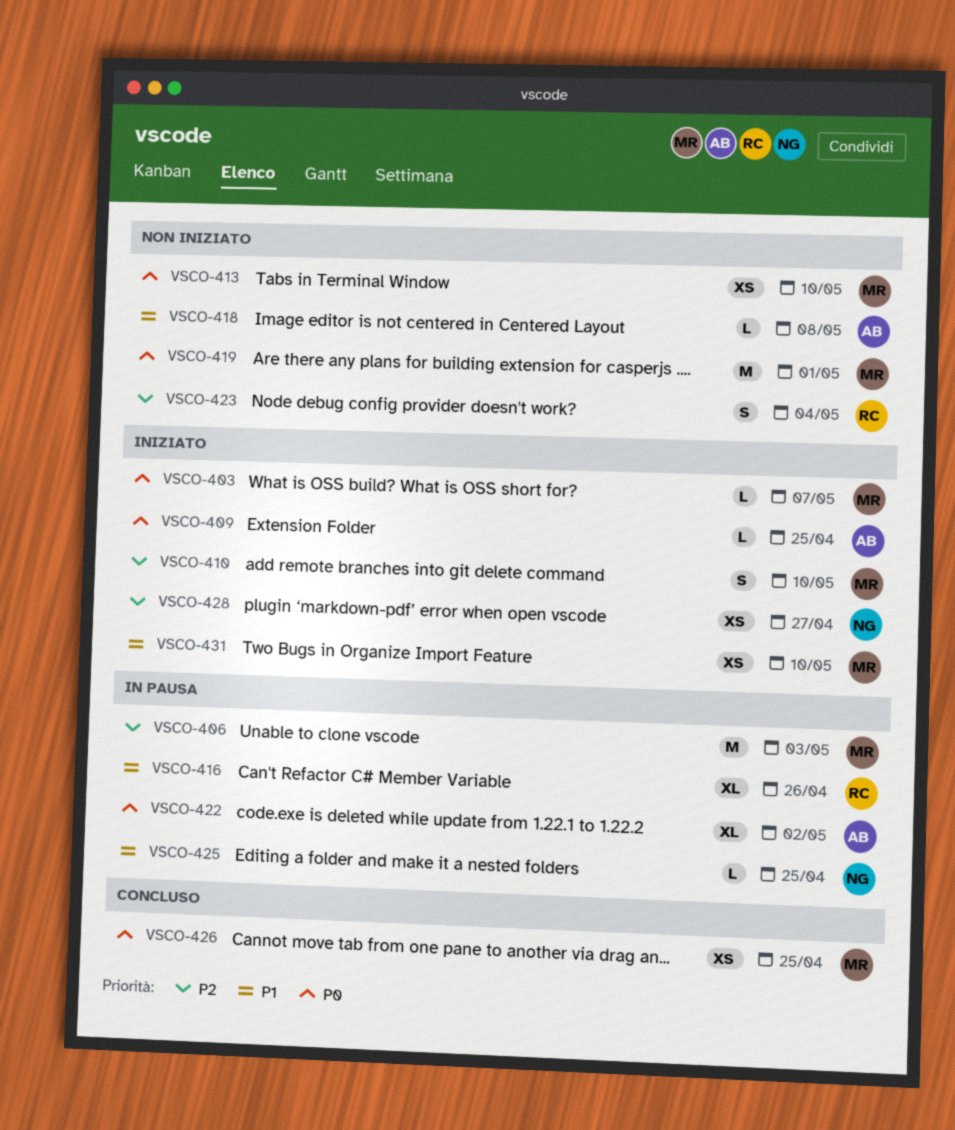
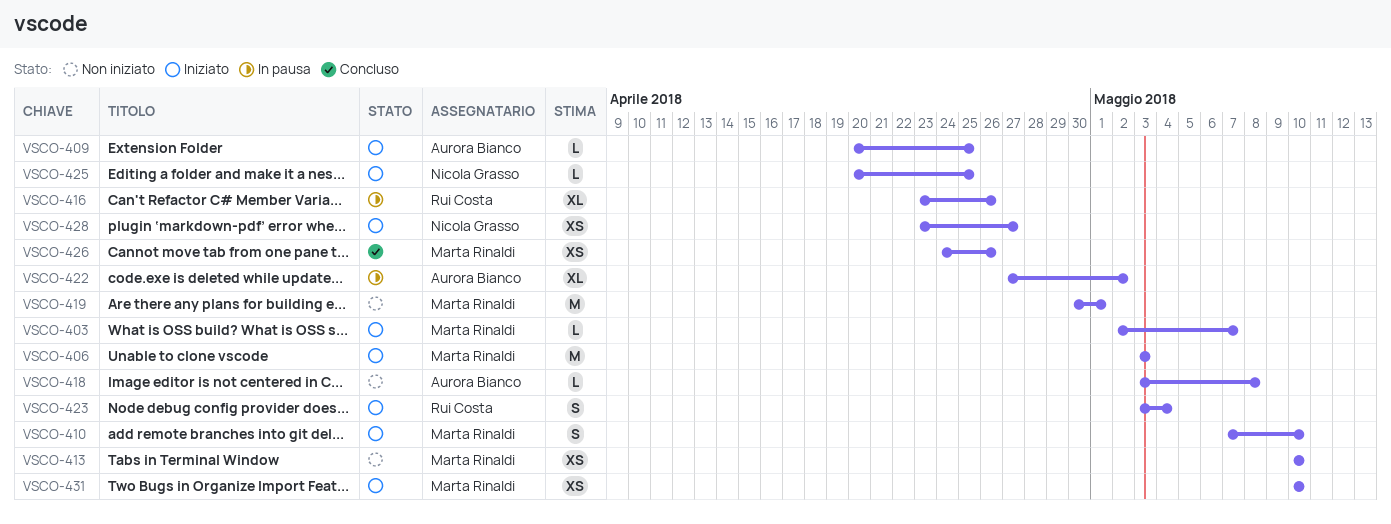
VSCO-406, status: In pausa -> Iniziato
VSCO-423, status: Non iniziato -> Iniziato
VSCO-425, status: In pausa -> Iniziato
VSCO-426, due: Apr 25 -> Apr 26

